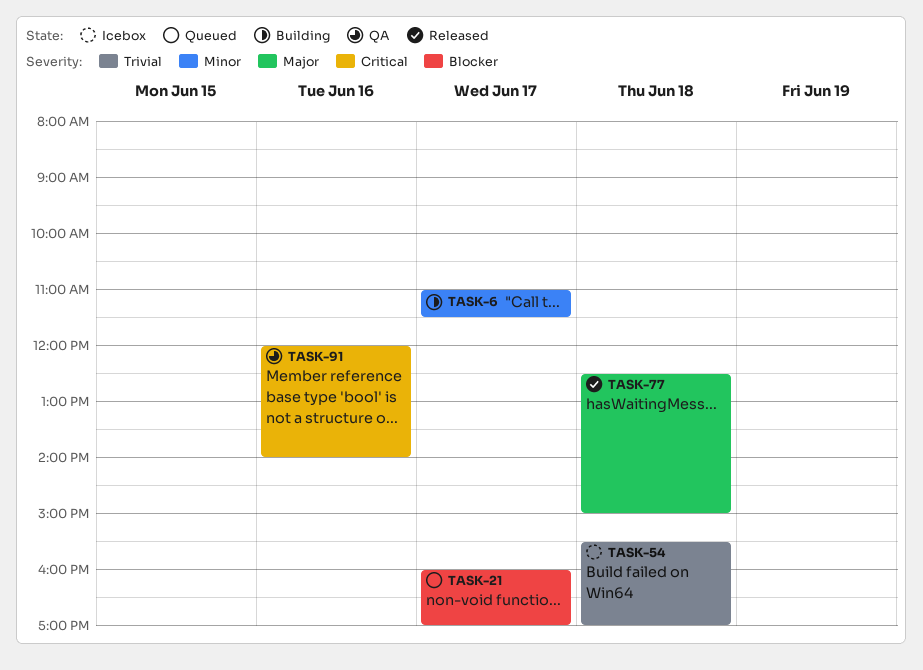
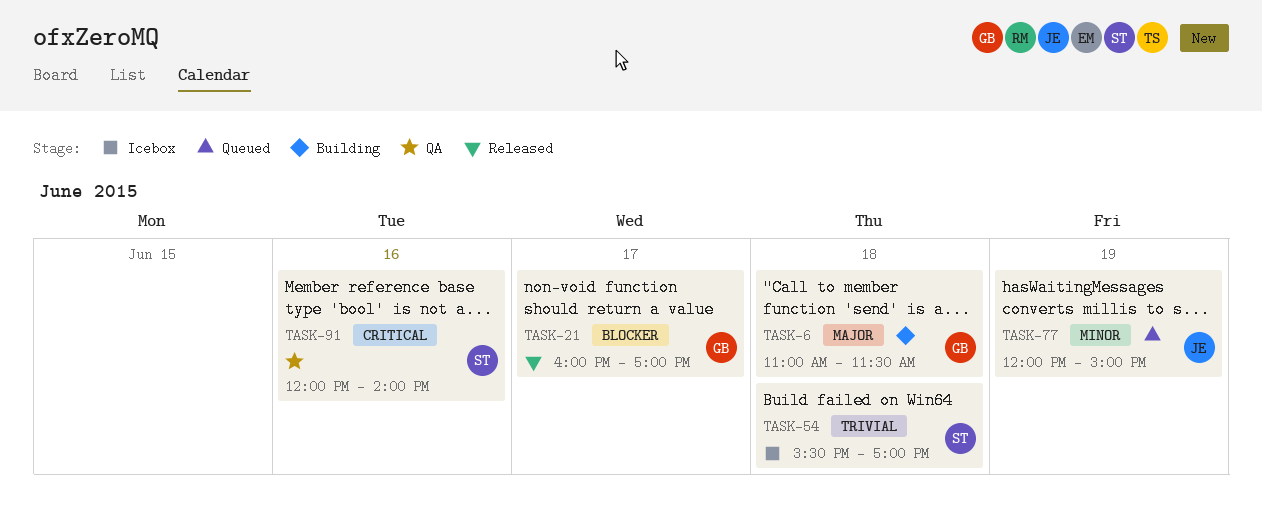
TASK-6, priority: Minor -> Major
TASK-6, day: Jun 17 -> Jun 18
TASK-21, status: Queued -> Released
TASK-77, status: Released -> Queued
TASK-77, priority: Major -> Minor
TASK-77, day: Jun 18 -> Jun 19
TASK-77, begins: 12:30 -> 12:00

